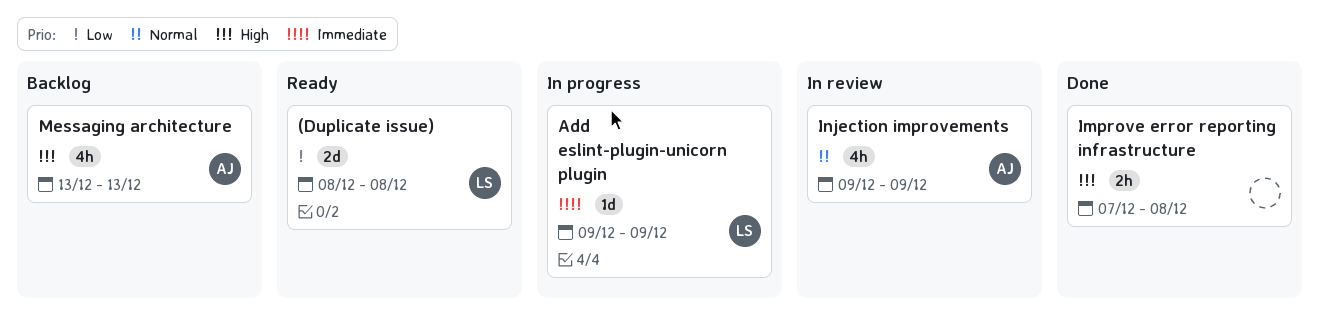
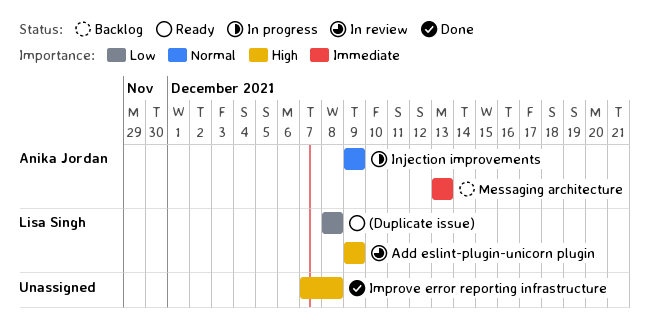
Add eslint-plugin-unicorn plugin, status: In progress -> In review
Add eslint-plugin-unicorn plugin, priority: Immediate -> High
Injection improvements, status: In review -> In progress
Messaging architecture, priority: High -> Immediate

